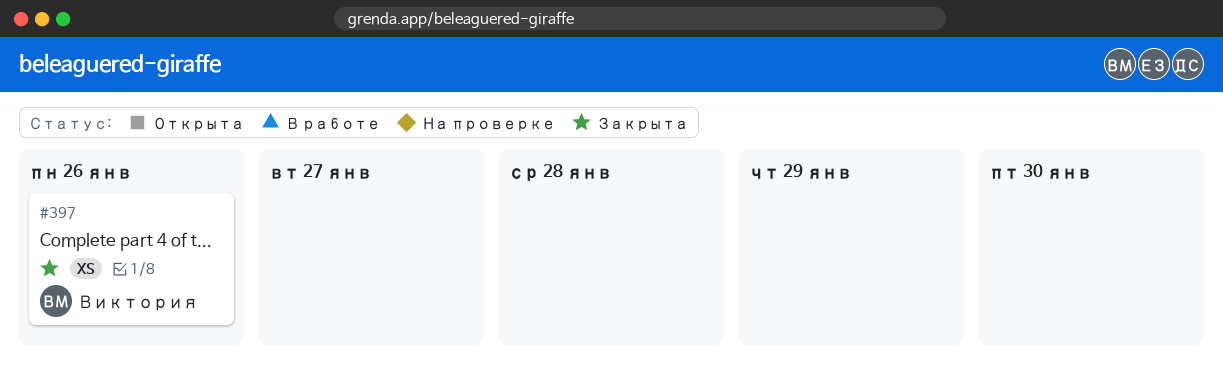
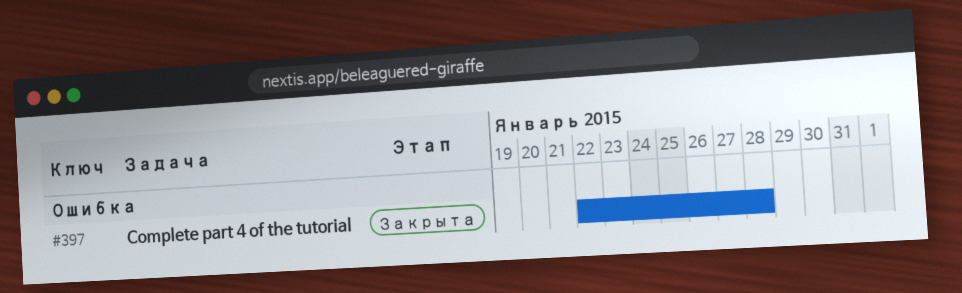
#397, due: Jan 26 -> Jan 28

